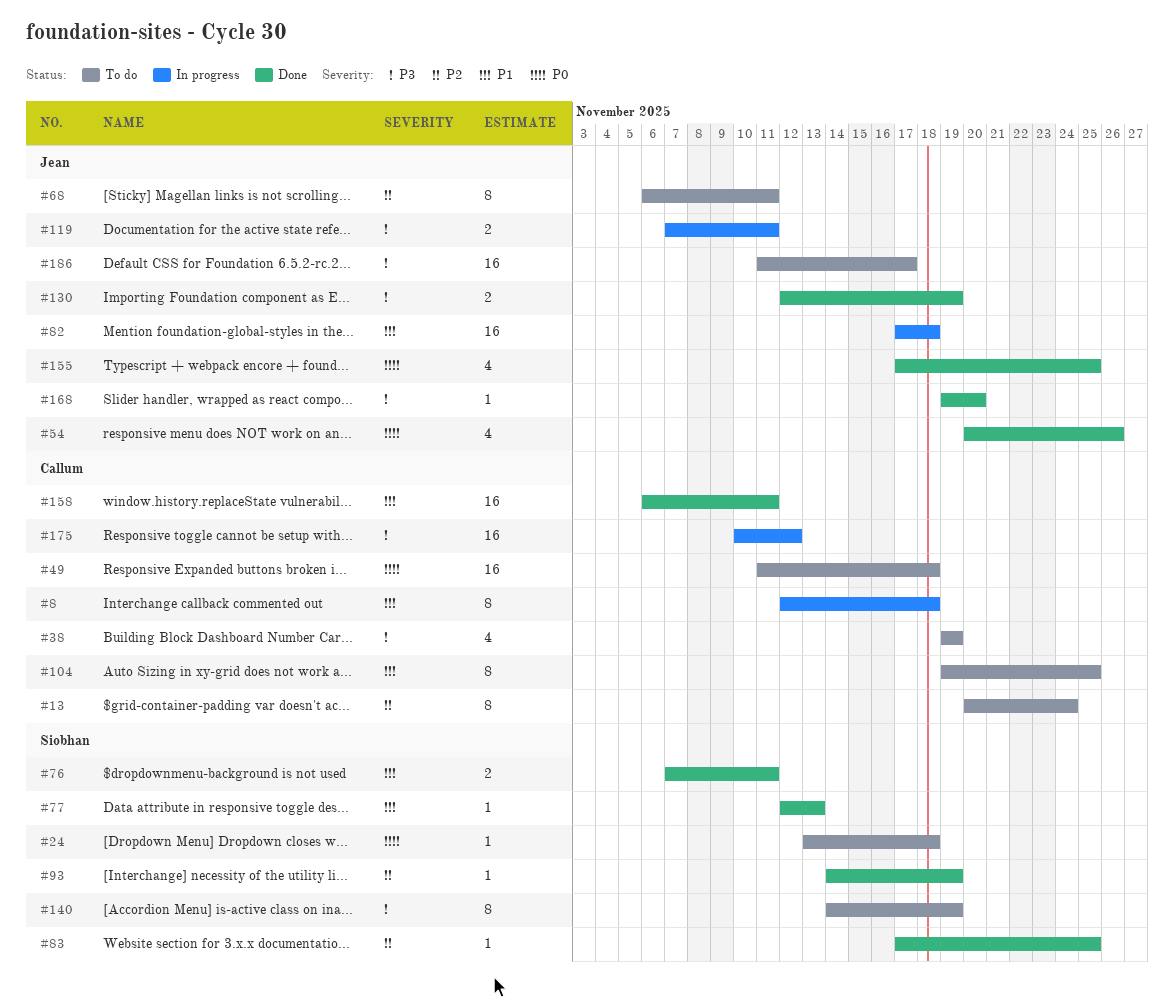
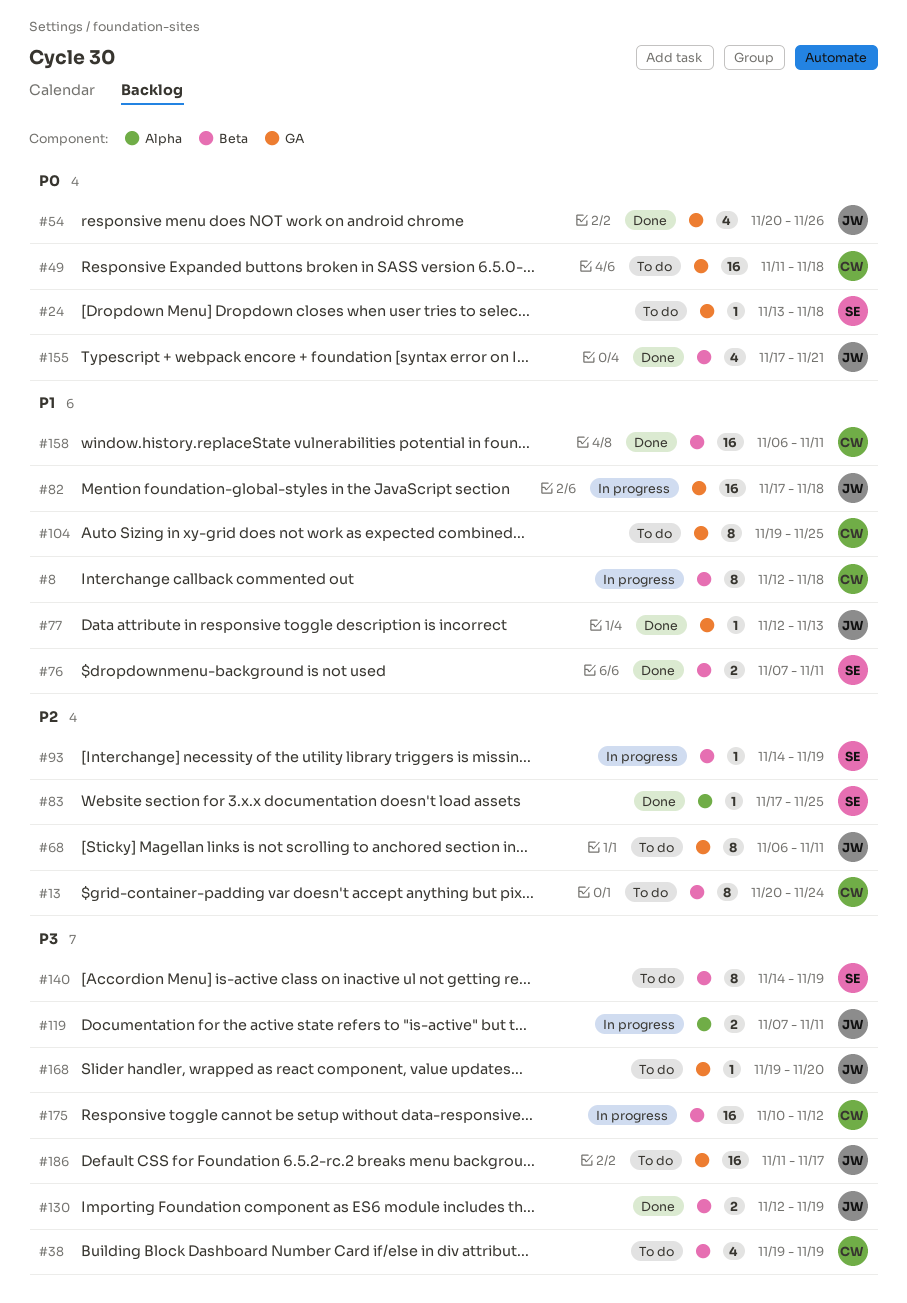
#77, owner: Siobhan -> Jean
#93, status: Done -> In progress
#155, due: Nov 25 -> Nov 21
#168, status: Done -> To do

